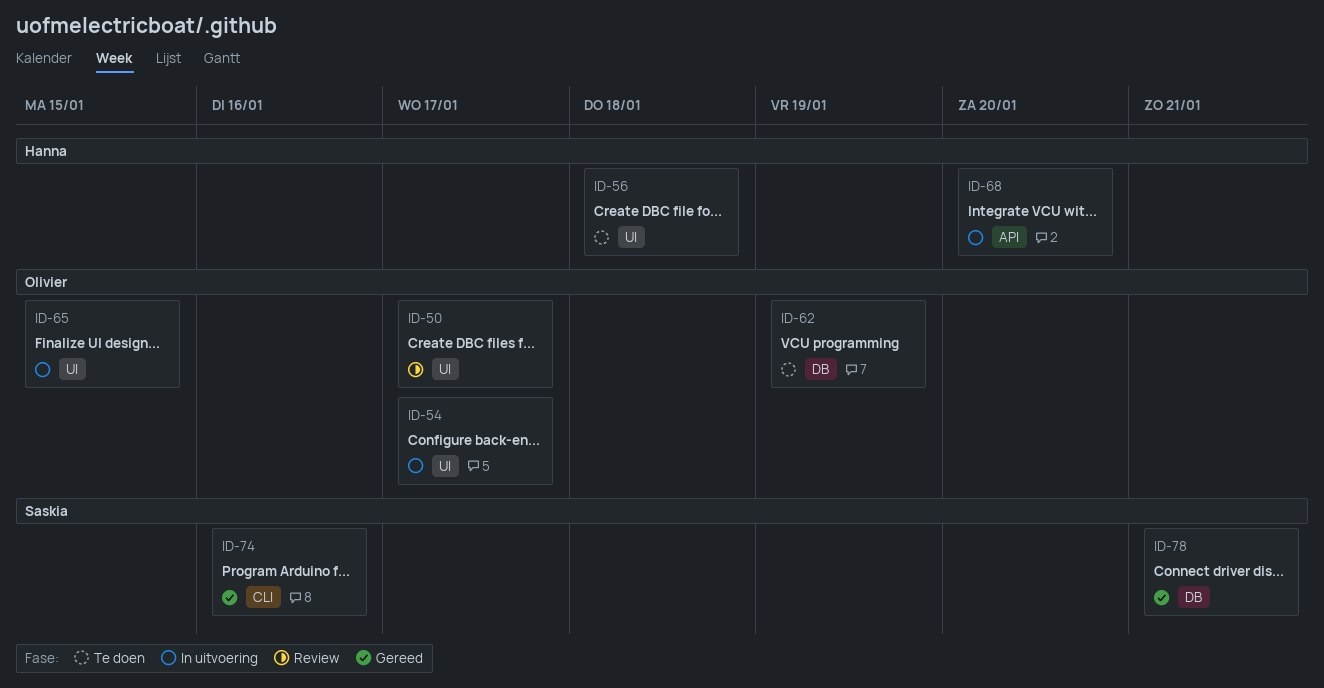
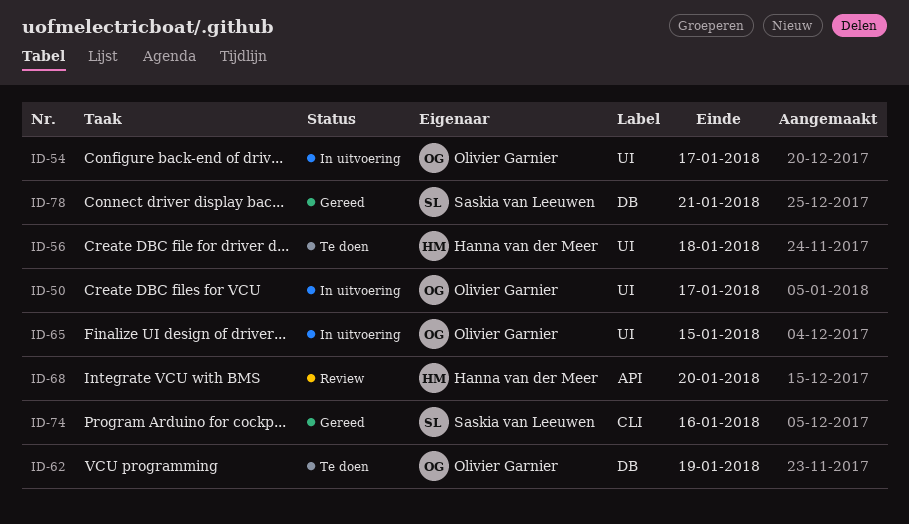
ID-50, status: Review -> In uitvoering
ID-68, status: In uitvoering -> Review

